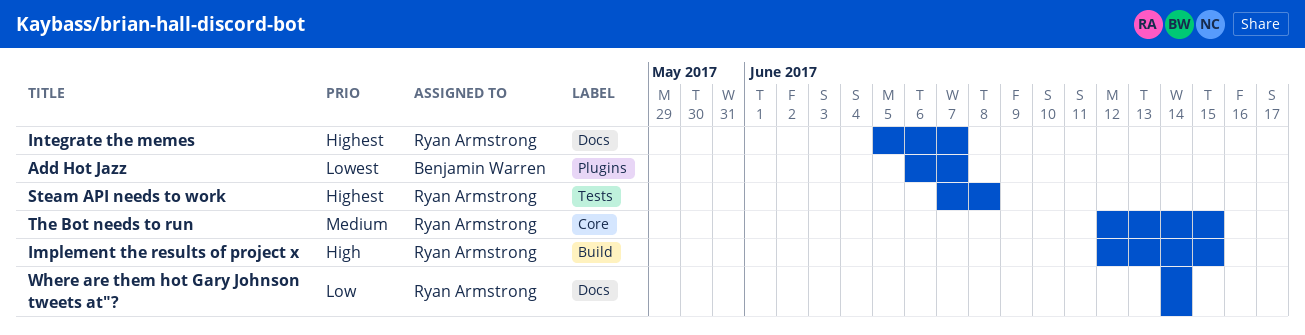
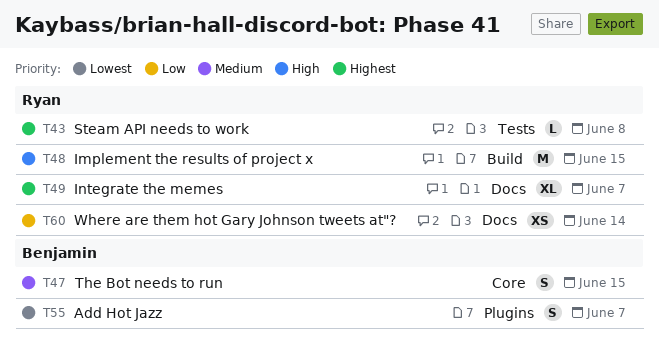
The Bot needs to run, owner: Ryan Armstrong -> Benjamin Warren

